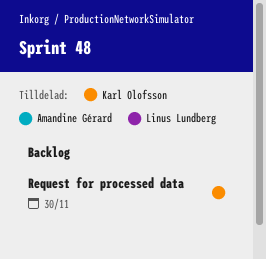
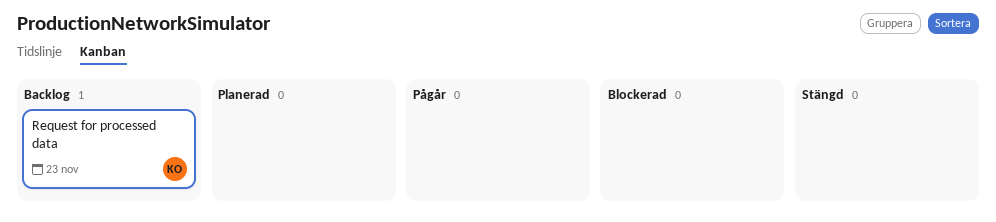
Request for processed data, due: Nov 30 -> Nov 23

